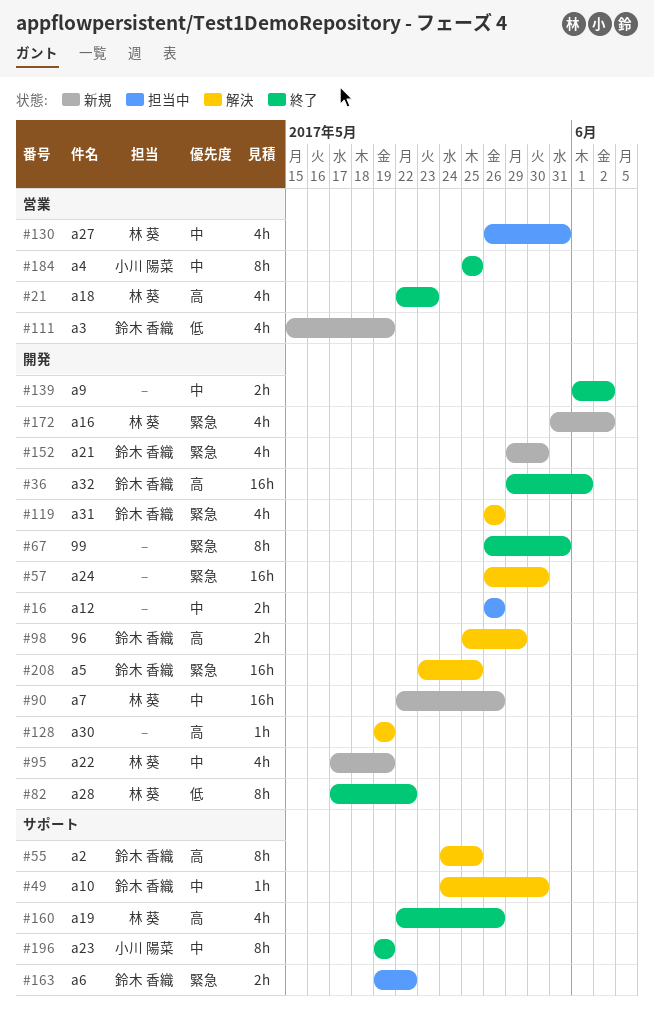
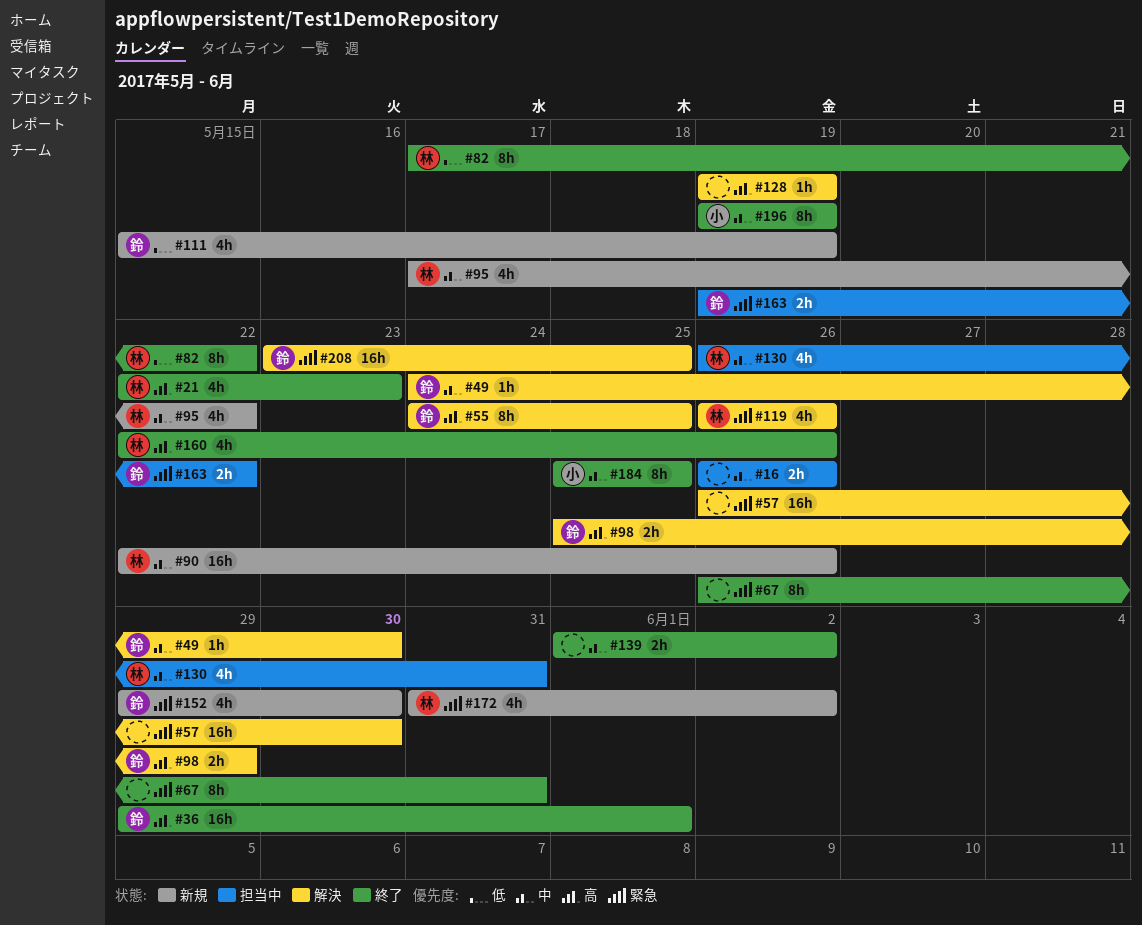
#95, due: May 19 -> May 22
#119, owner: 鈴木 香織 -> 林 葵

